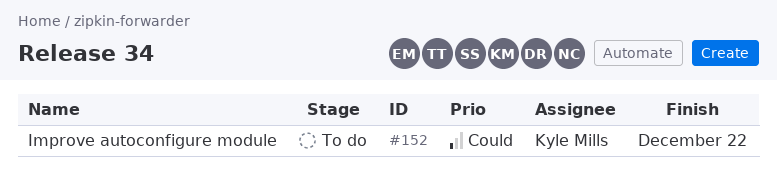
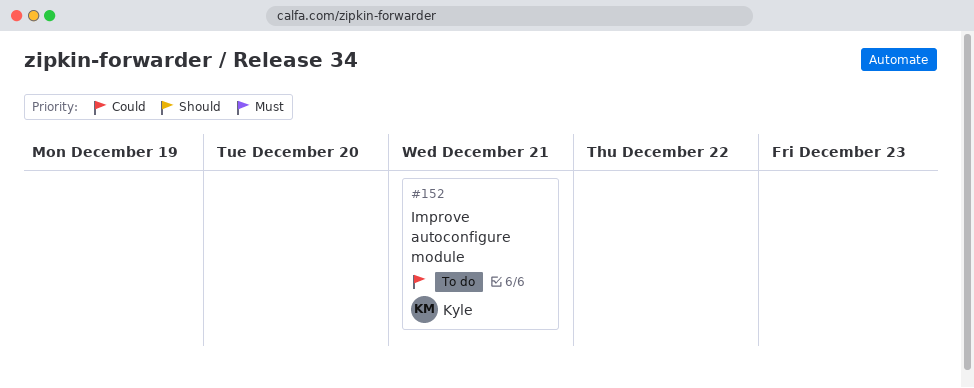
#152, due: Dec 22 -> Dec 21

